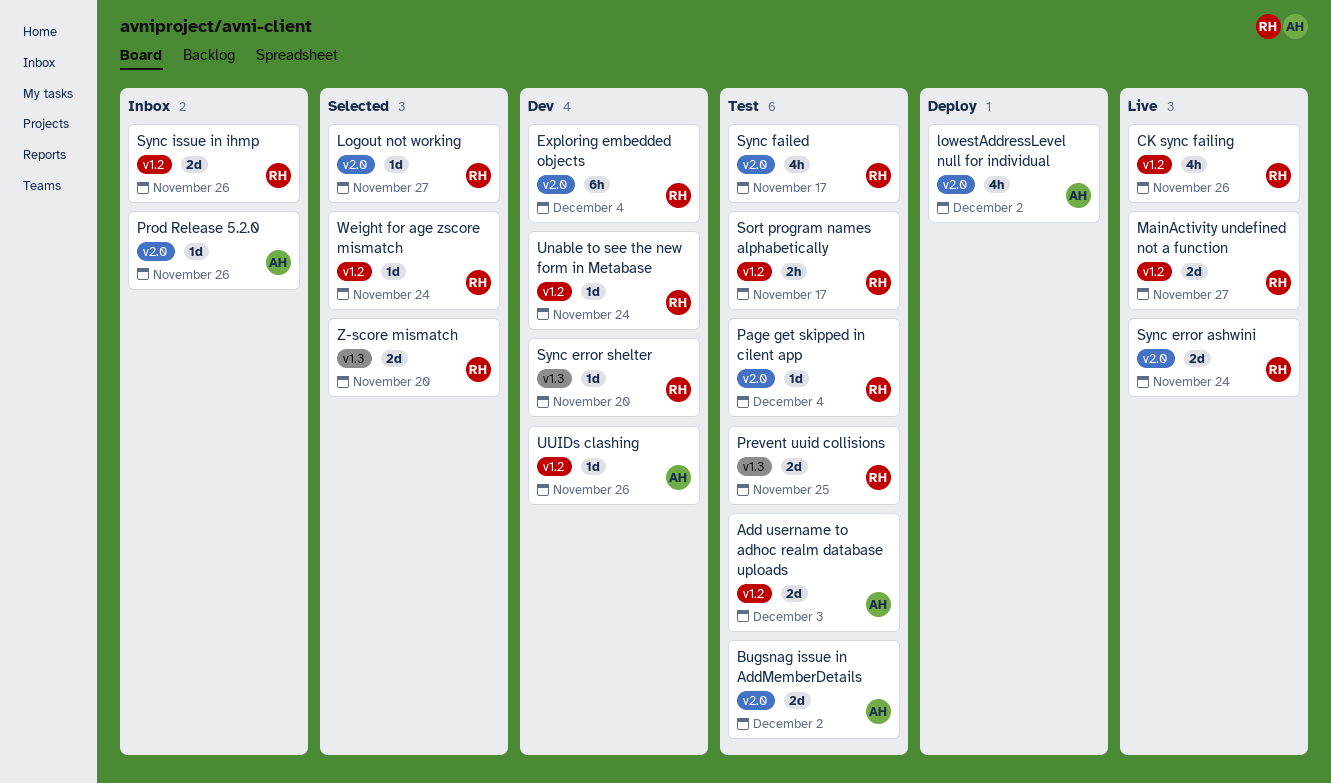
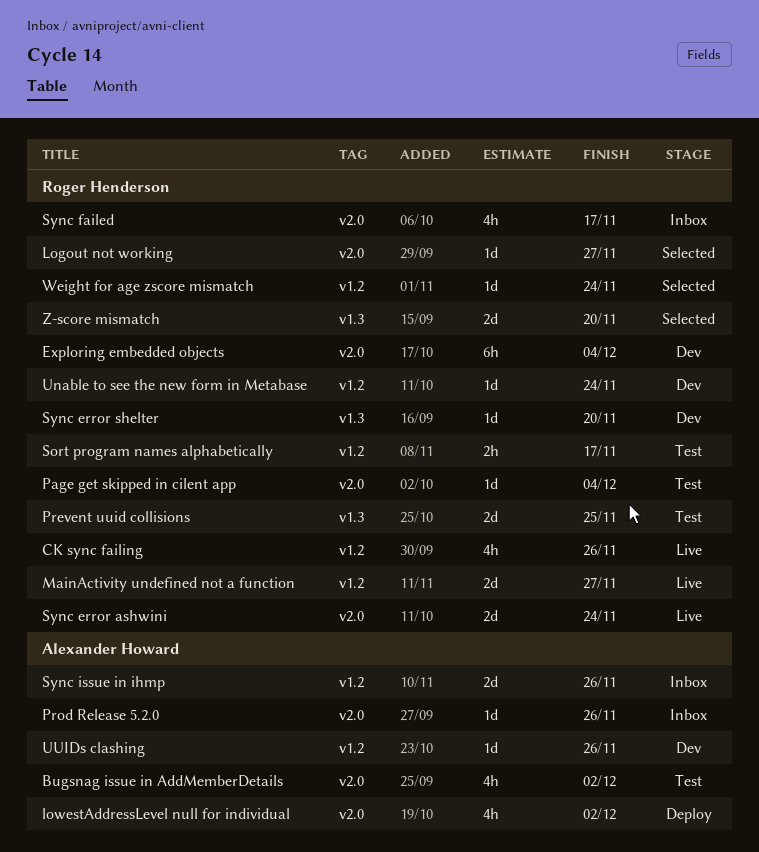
Add username to adhoc realm database uploads: present -> none
Bugsnag issue in AddMemberDetails, estimate: 2d -> 4h
Sync failed, status: Test -> Inbox
Sync issue in ihmp, owner: Roger Henderson -> Alexander Howard

